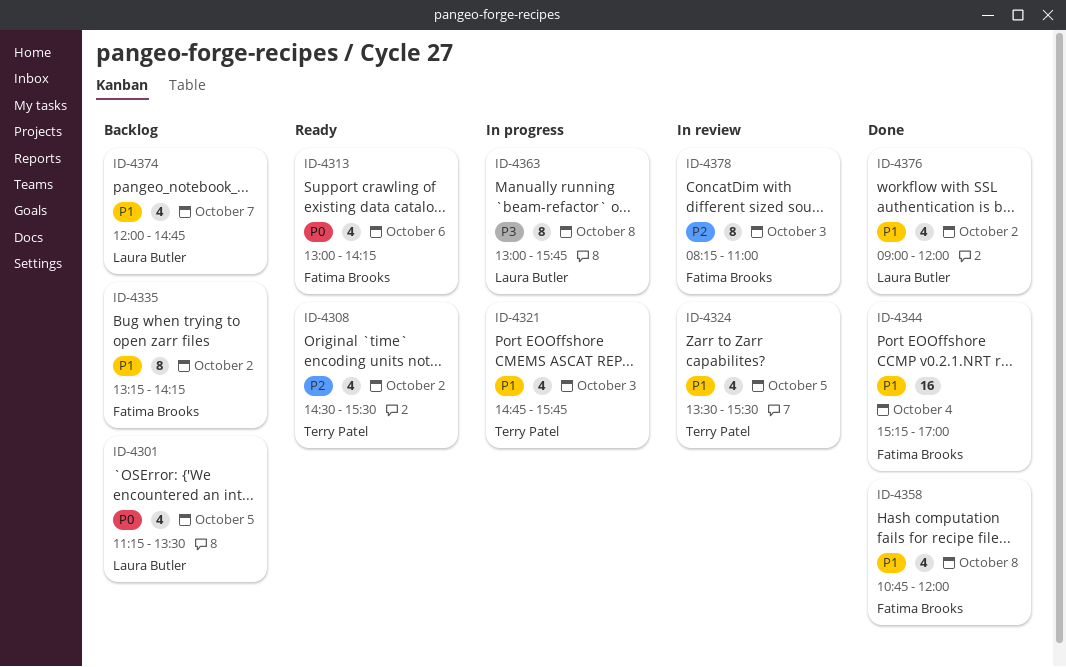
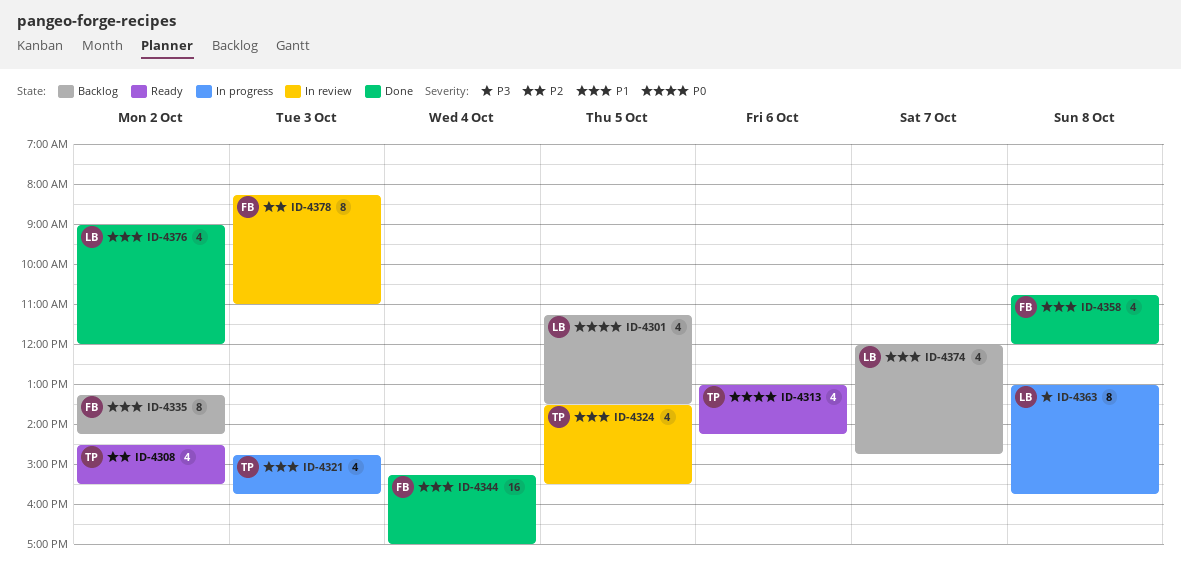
ID-4313, owner: Fatima Brooks -> Terry Patel

